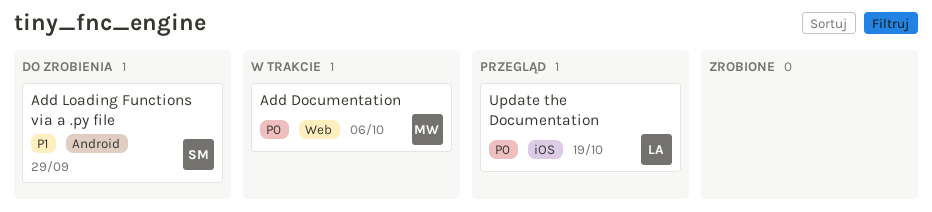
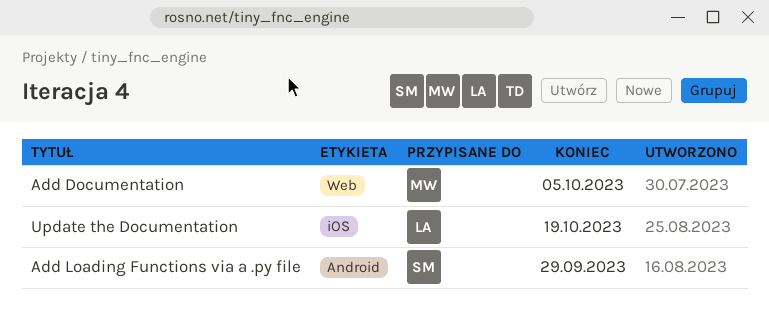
Add Documentation, due: Oct 6 -> Oct 5

